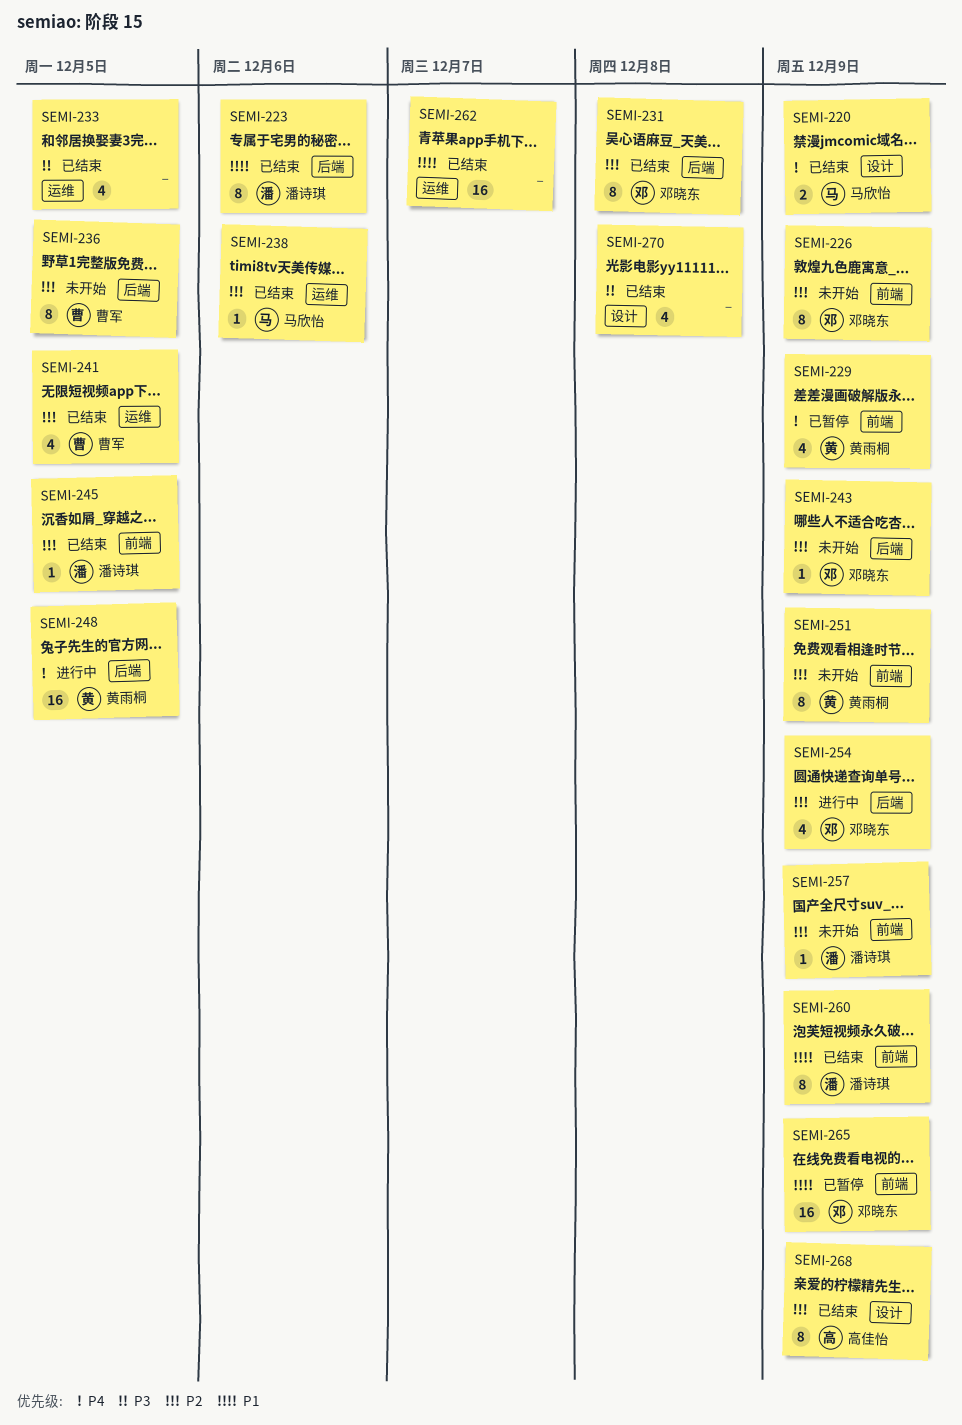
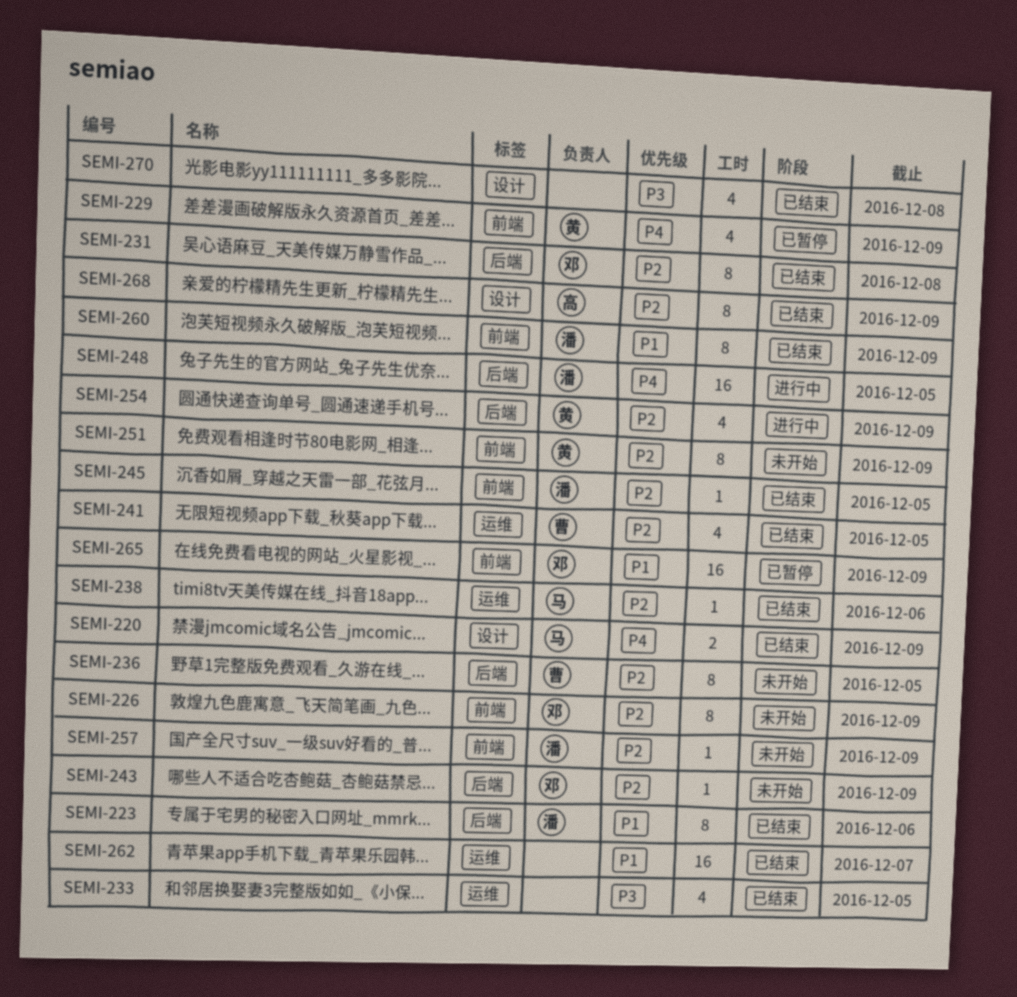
SEMI-248, owner: 黄雨桐 -> 潘诗琪
SEMI-254, owner: 邓晓东 -> 黄雨桐

